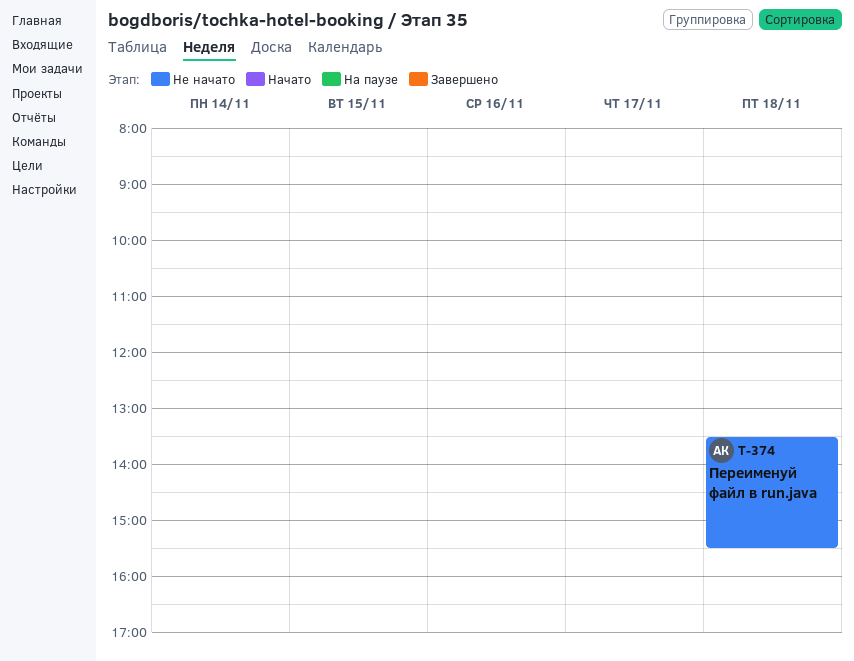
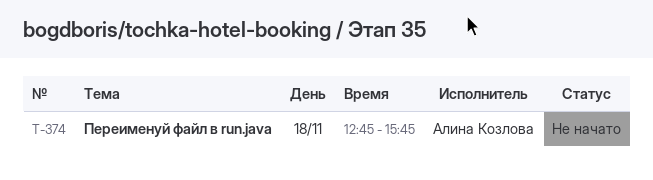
T-374, begins: 13:30 -> 12:45
T-374, ends: 15:30 -> 15:45

